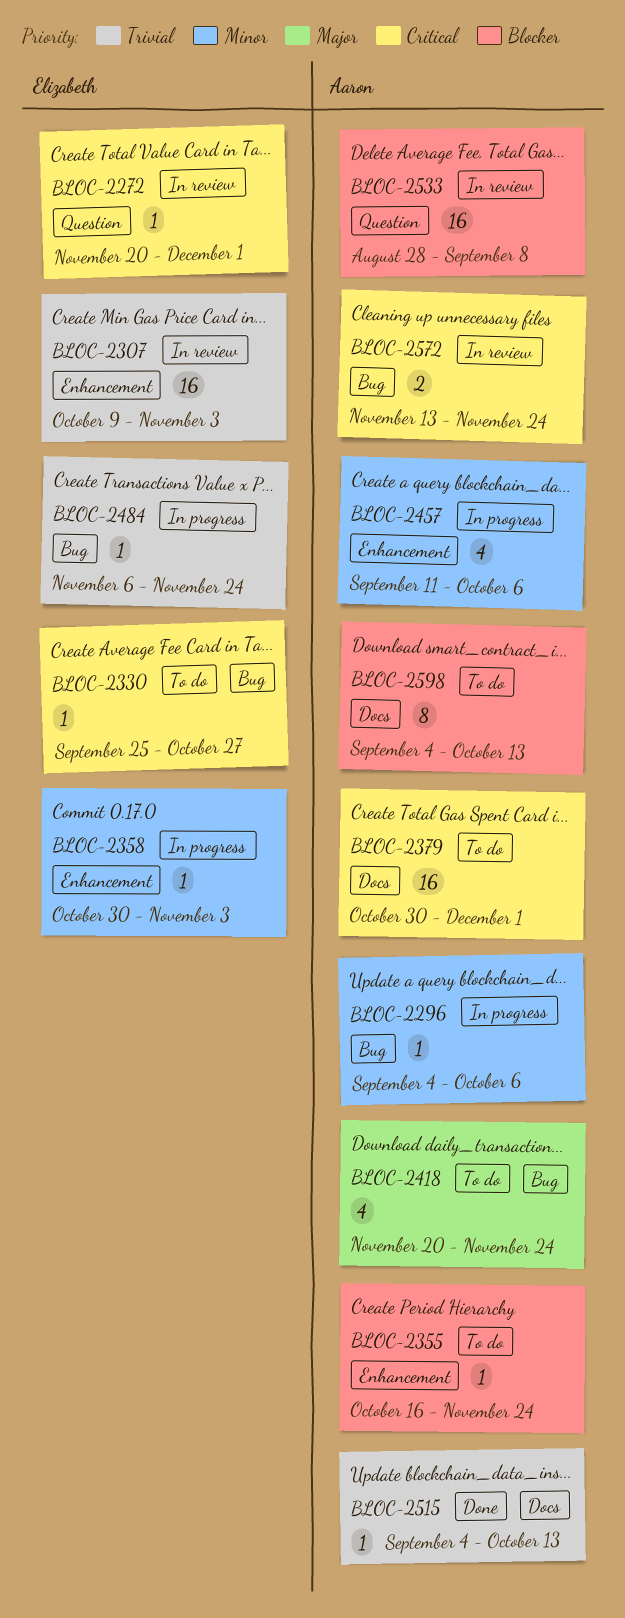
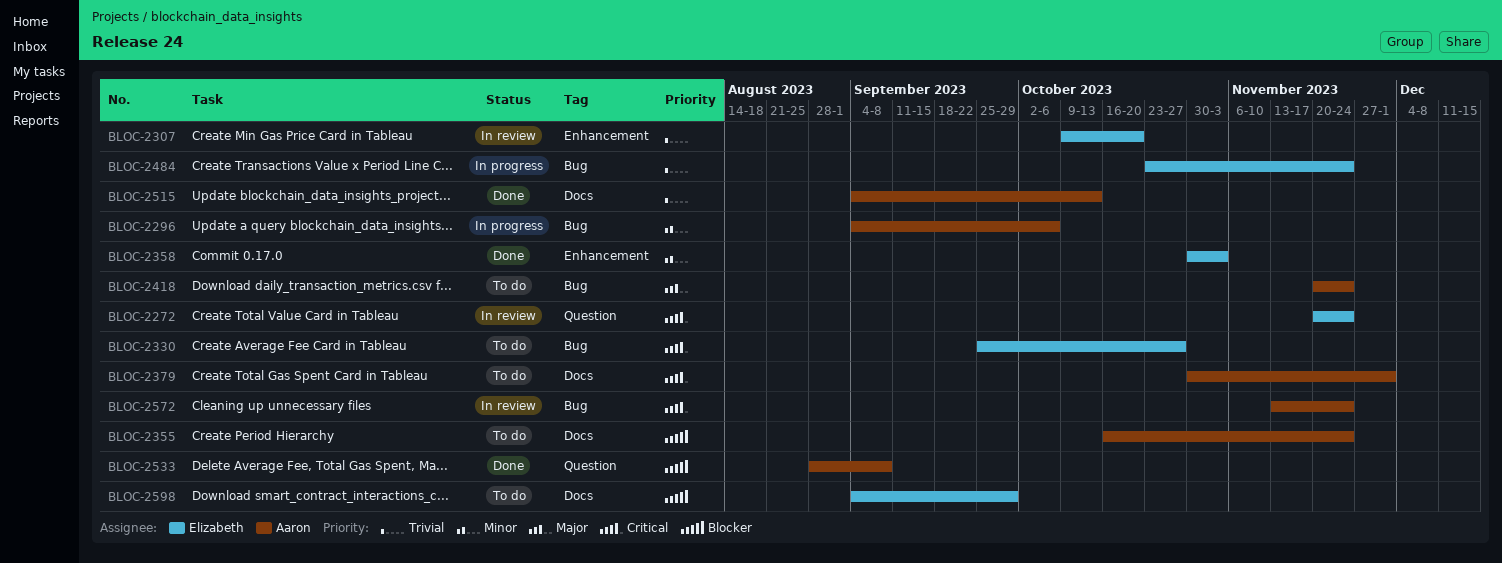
BLOC-2272, due: Dec 1 -> Nov 24
BLOC-2307, due: Nov 3 -> Oct 20
BLOC-2355, label: Enhancement -> Docs
BLOC-2358, status: In progress -> Done
BLOC-2457: present -> none
BLOC-2484, start: Nov 6 -> Oct 23
BLOC-2533, status: In review -> Done
BLOC-2598, owner: Aaron -> Elizabeth
BLOC-2598, due: Oct 13 -> Sep 29

